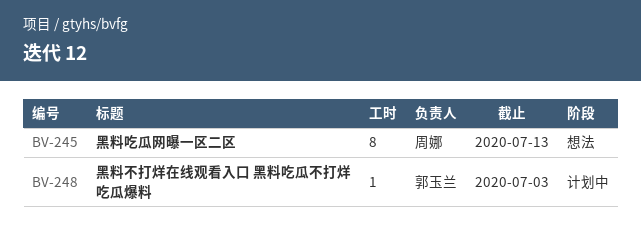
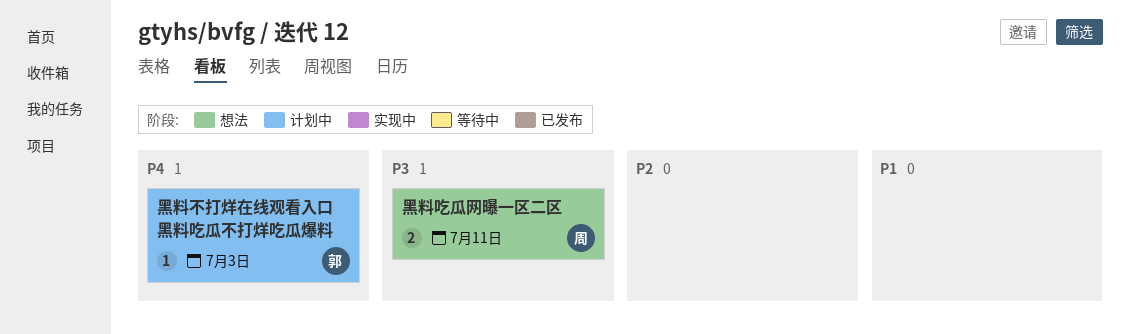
黑料吃瓜网曝一区二区, estimate: 8 -> 2
黑料吃瓜网曝一区二区, due: Jul 13 -> Jul 11

